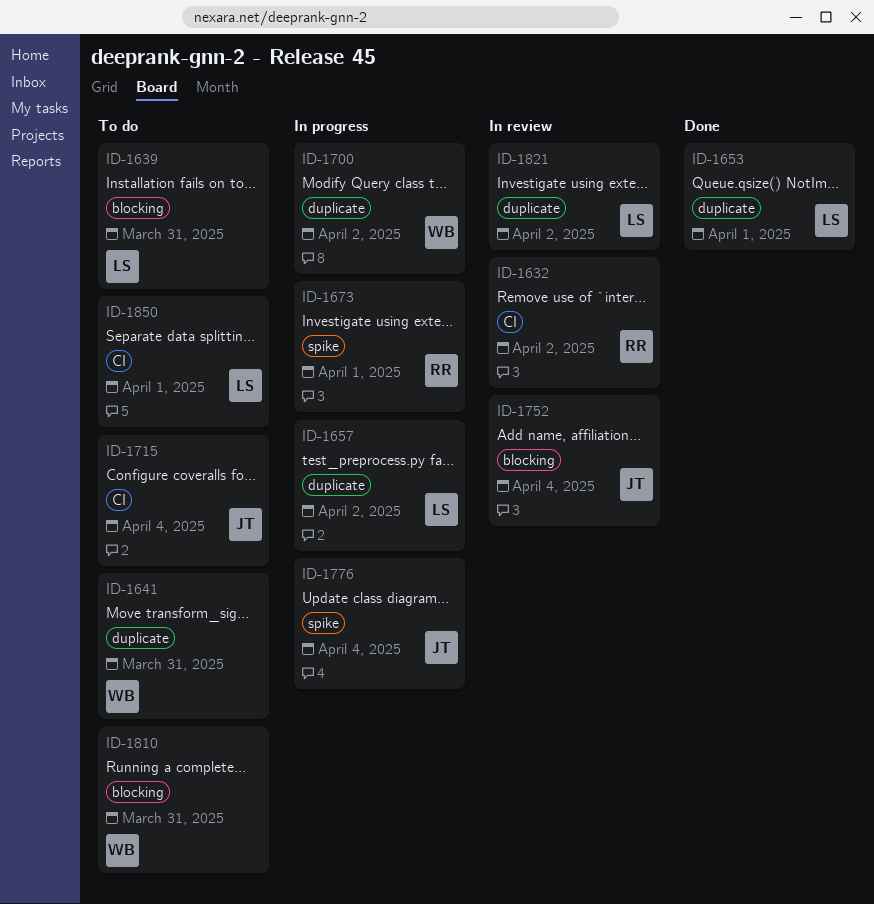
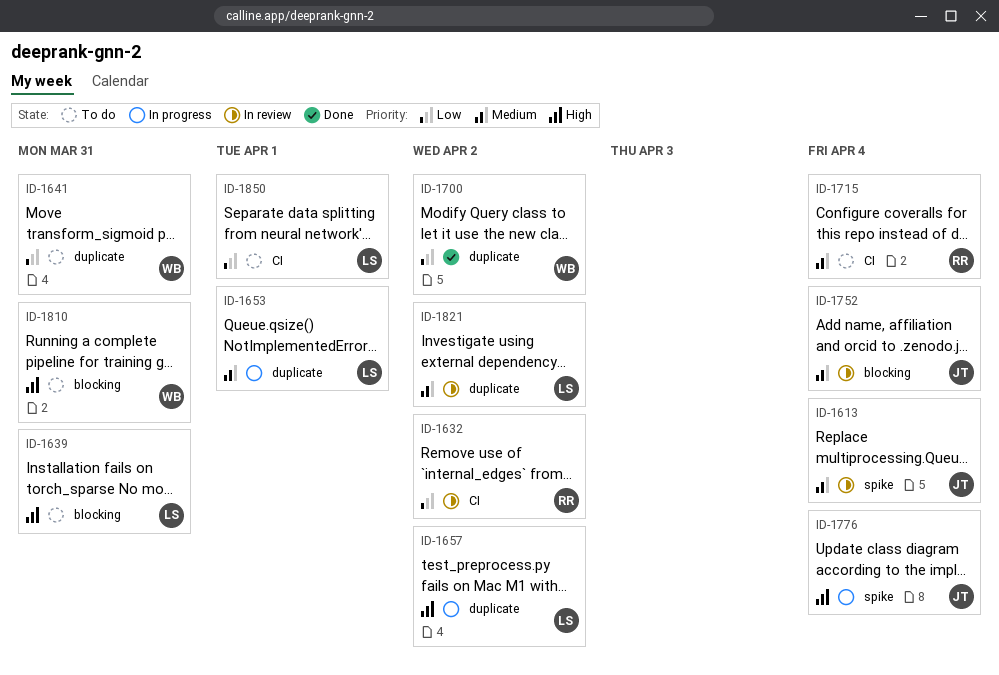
ID-1613: none -> present
ID-1653, status: Done -> In progress
ID-1673: present -> none
ID-1700, status: In progress -> Done
ID-1715, owner: JT -> RR

